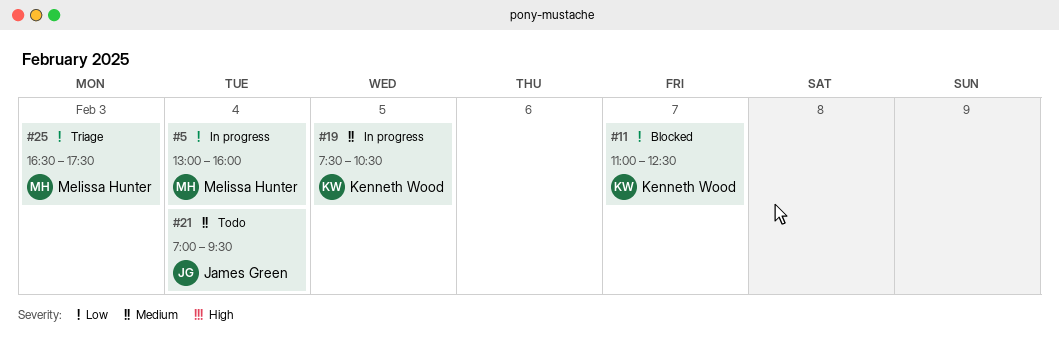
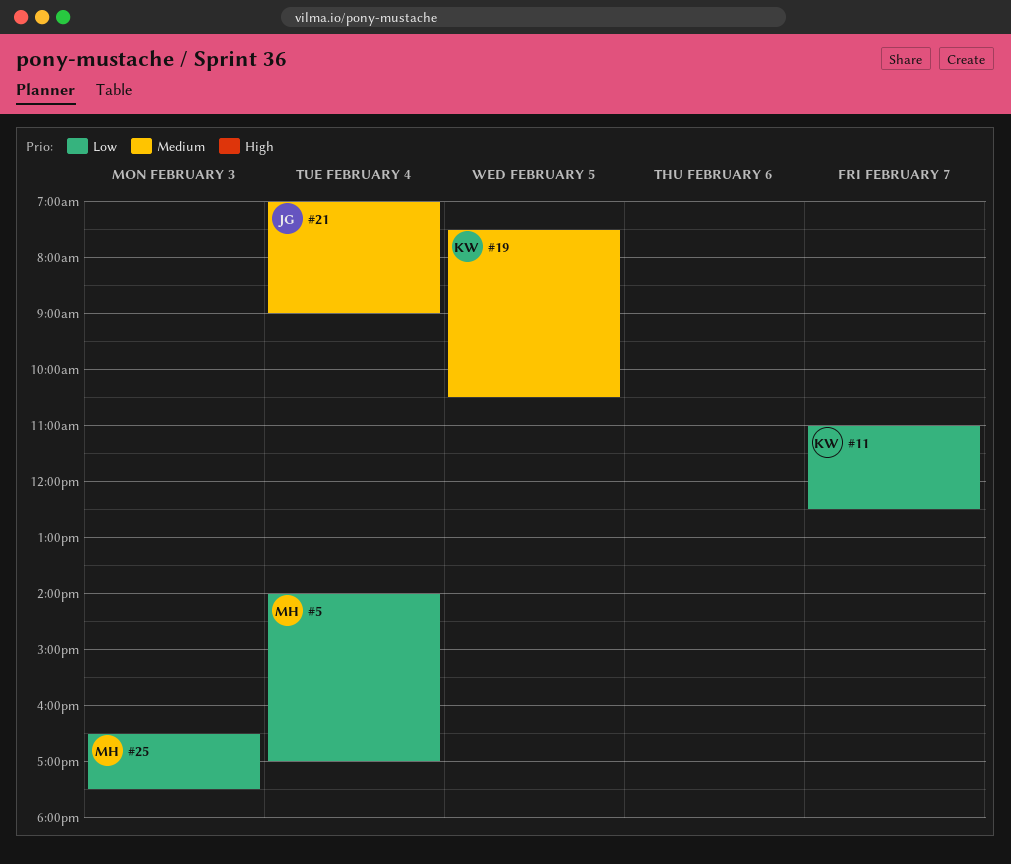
#5, begins: 13:00 -> 14:00
#5, ends: 16:00 -> 17:00
#21, ends: 09:30 -> 09:00

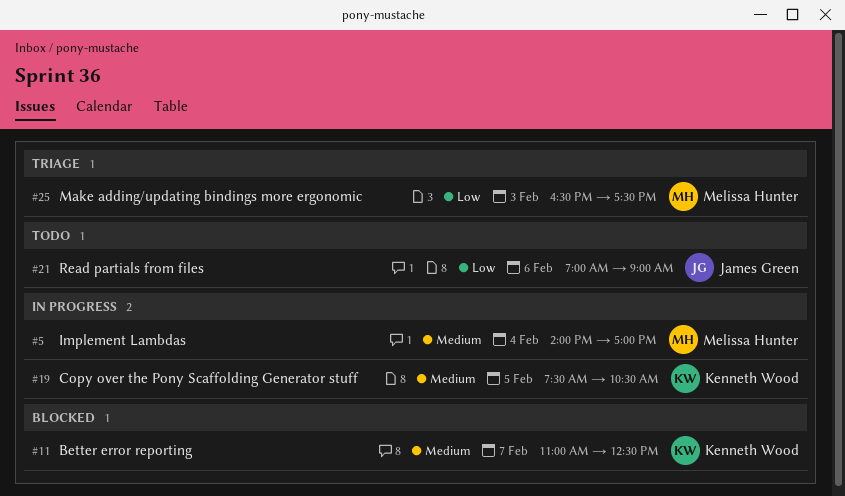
#5, priority: Low -> Medium
#11, priority: Low -> Medium
#21, priority: Medium -> Low
#21, day: Feb 4 -> Feb 6

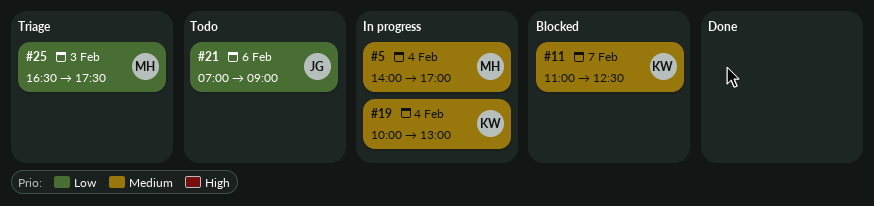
#19, day: Feb 5 -> Feb 4
#19, begins: 07:30 -> 10:00
#19, ends: 10:30 -> 13:00

